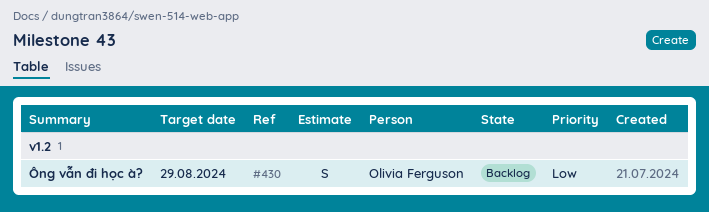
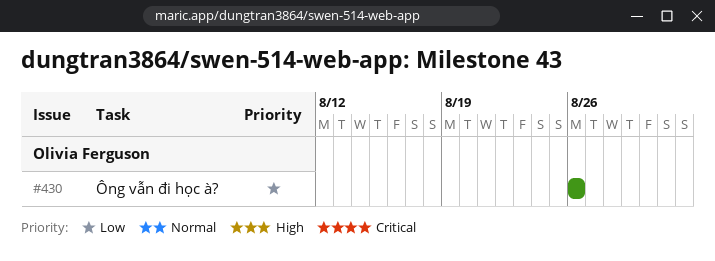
#430, due: Aug 29 -> Aug 26

